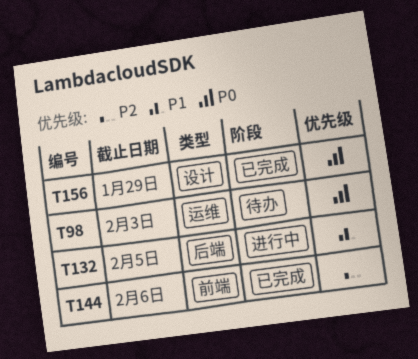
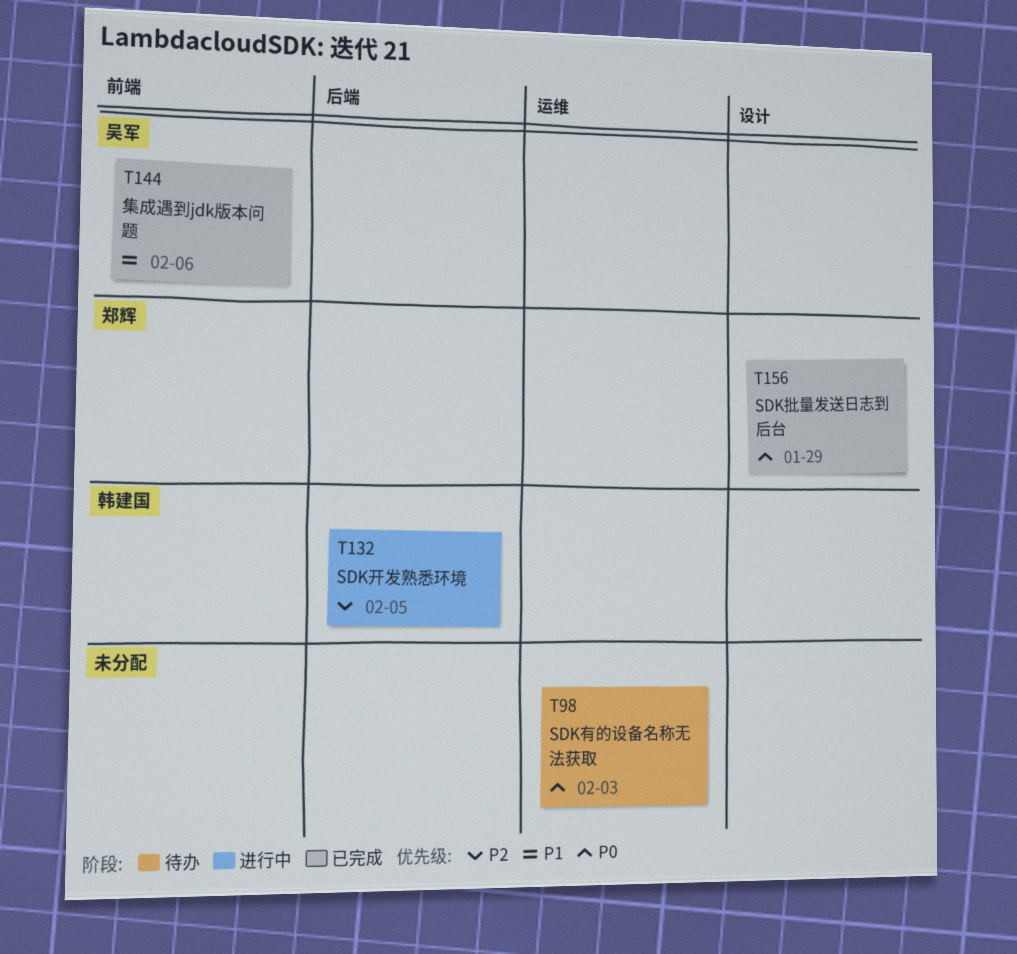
T132, priority: P1 -> P2
T144, priority: P2 -> P1

